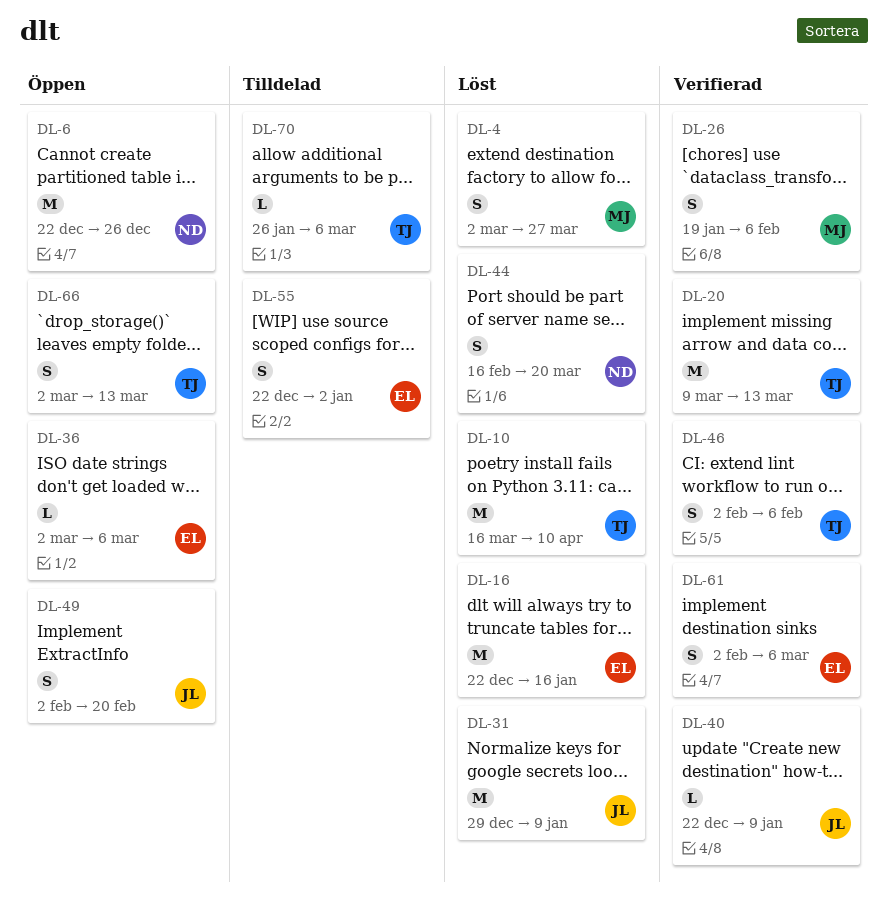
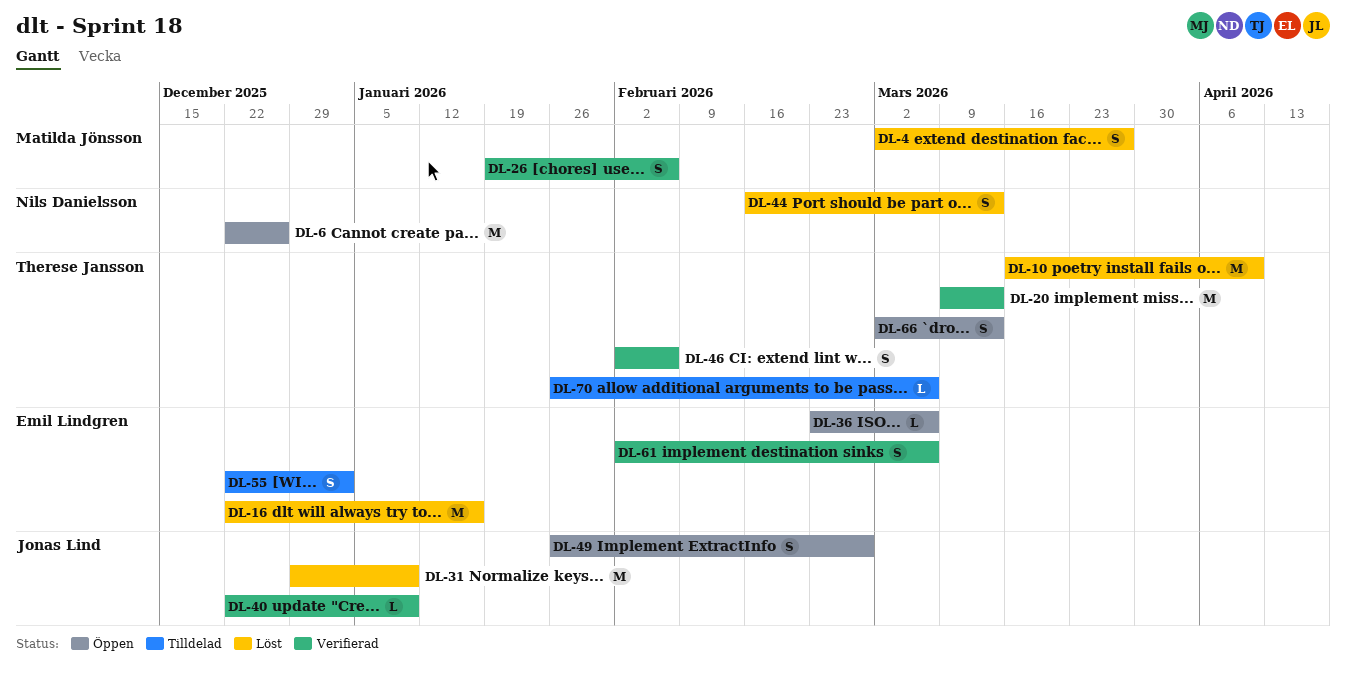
DL-36, start: Mar 2 -> Feb 23
DL-44, due: Mar 20 -> Mar 13
DL-49, start: Feb 2 -> Jan 26
DL-49, due: Feb 20 -> Feb 27

